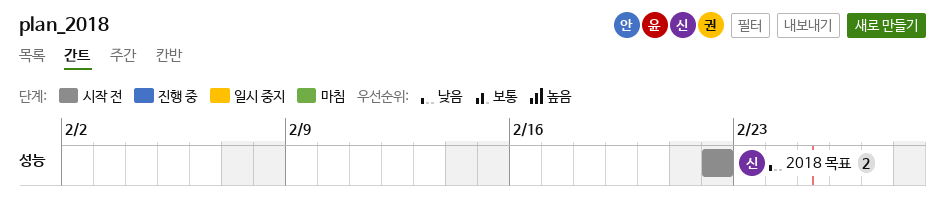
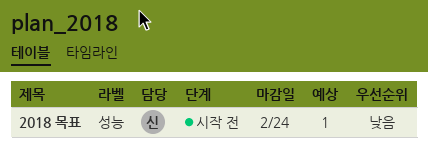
2018 목표, estimate: 2 -> 1
2018 목표, due: Feb 22 -> Feb 24

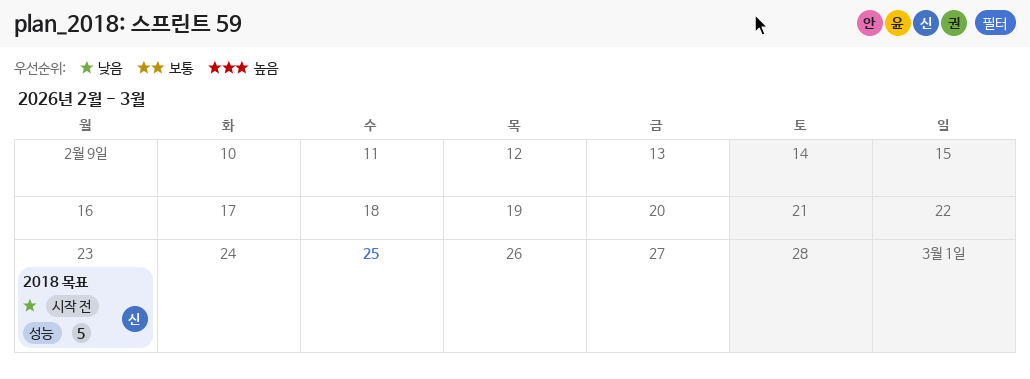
2018 목표, estimate: 1 -> 5
2018 목표, due: Feb 24 -> Feb 23

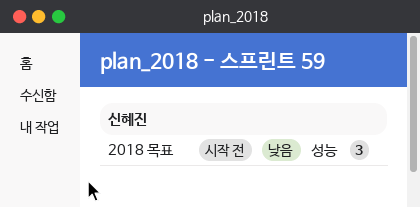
2018 목표, estimate: 5 -> 3

